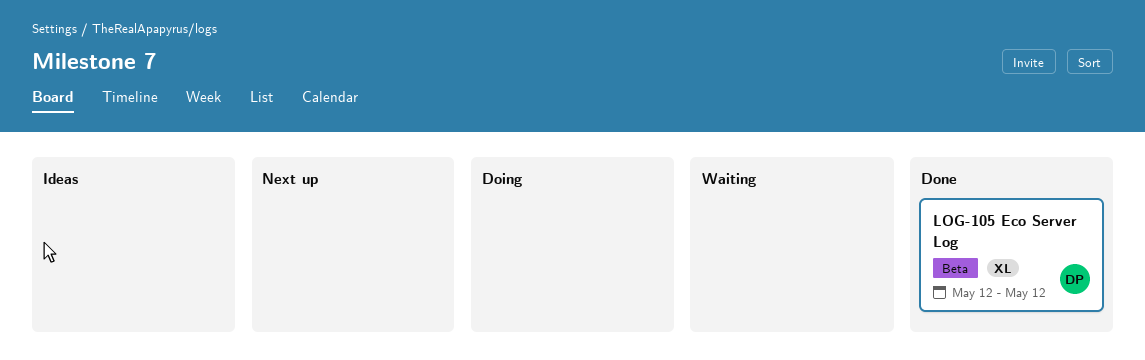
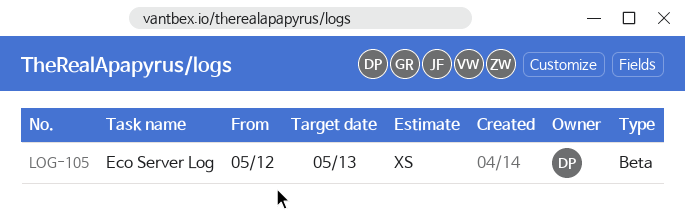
LOG-105, estimate: XL -> XS
LOG-105, due: May 12 -> May 13

